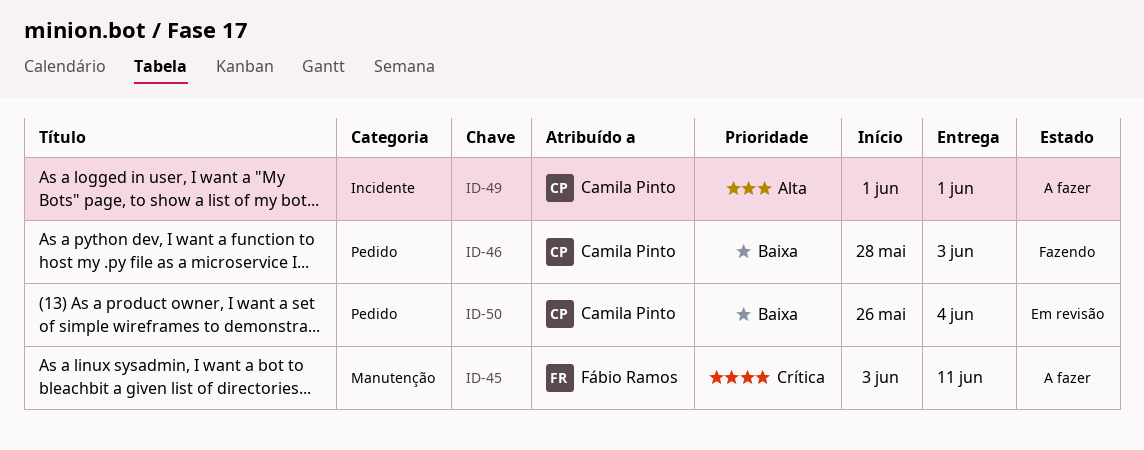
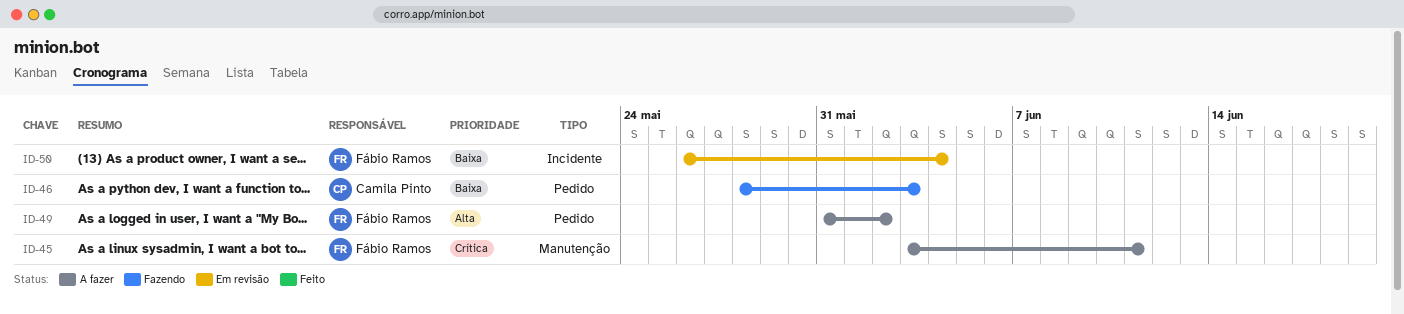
ID-49, owner: Camila Pinto -> Fábio Ramos
ID-49, label: Incidente -> Pedido
ID-49, start: Jun 1 -> May 31
ID-49, due: Jun 1 -> Jun 2
ID-50, owner: Camila Pinto -> Fábio Ramos
ID-50, label: Pedido -> Incidente

